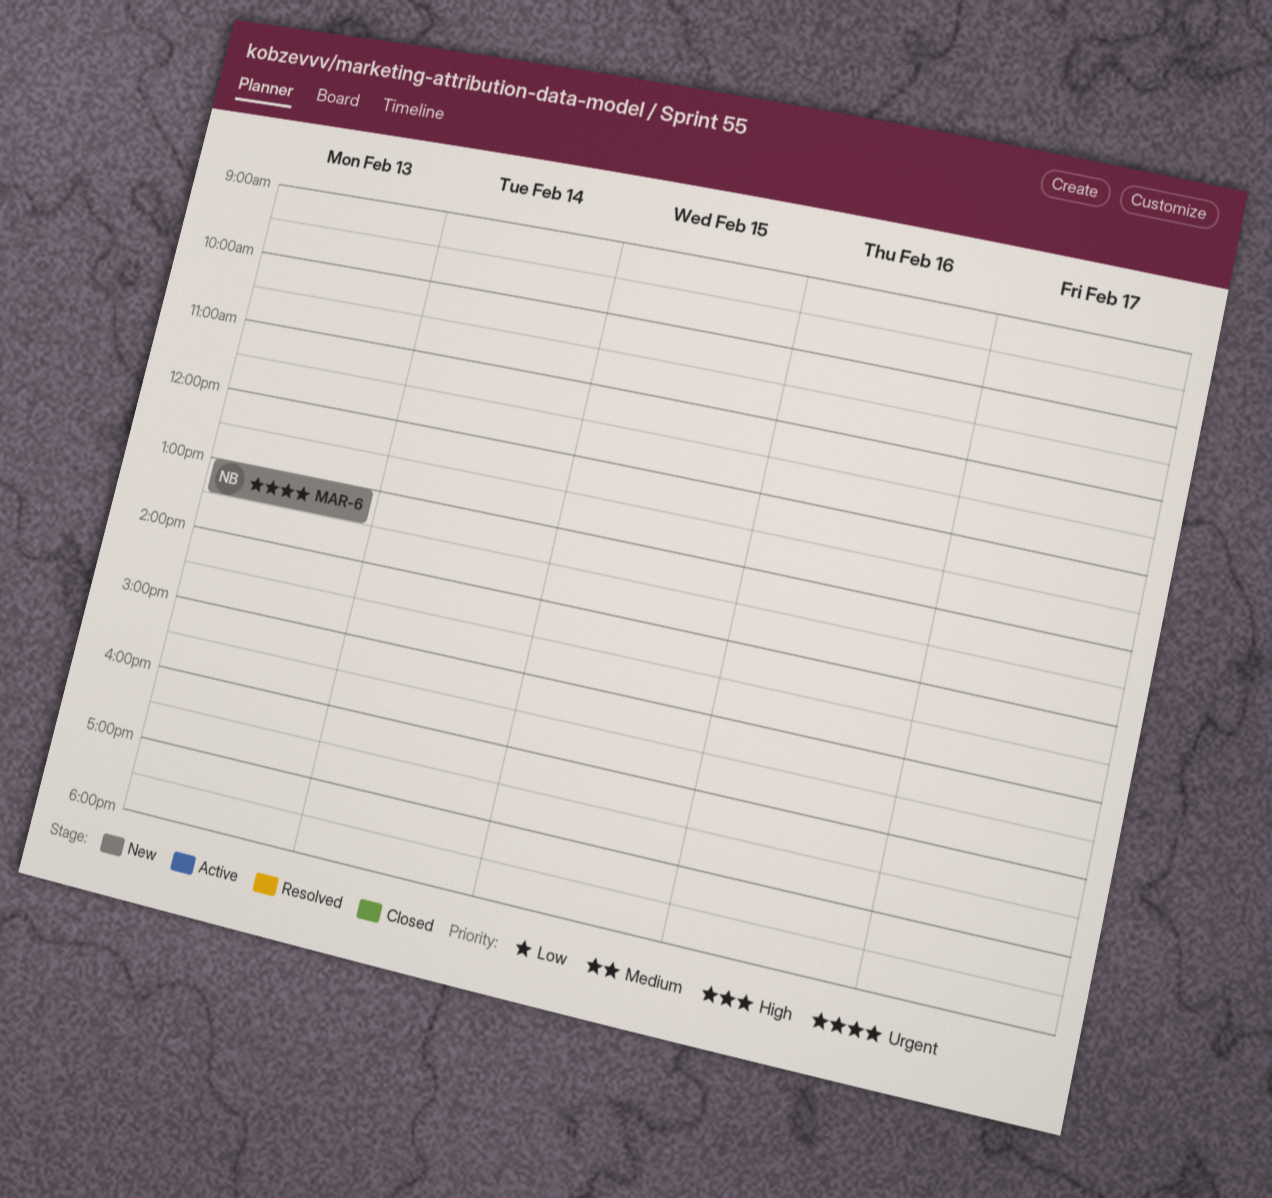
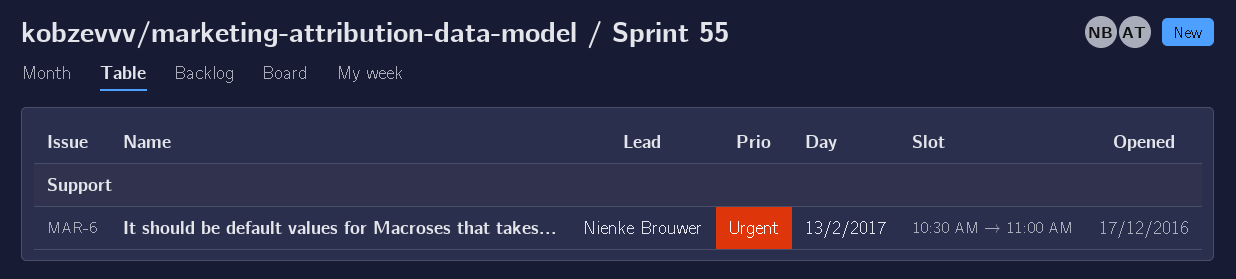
MAR-6, begins: 13:00 -> 10:30
MAR-6, ends: 13:30 -> 11:00

